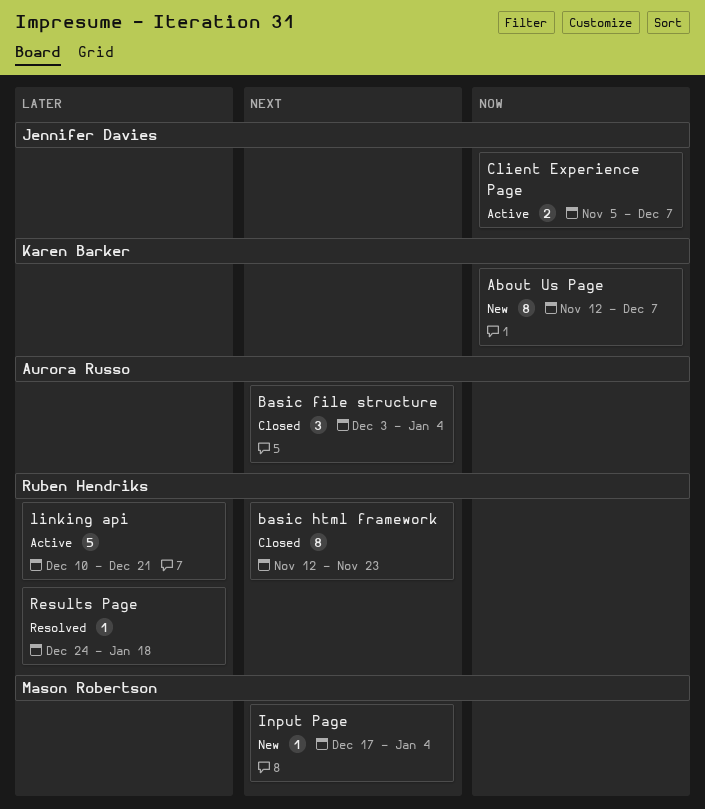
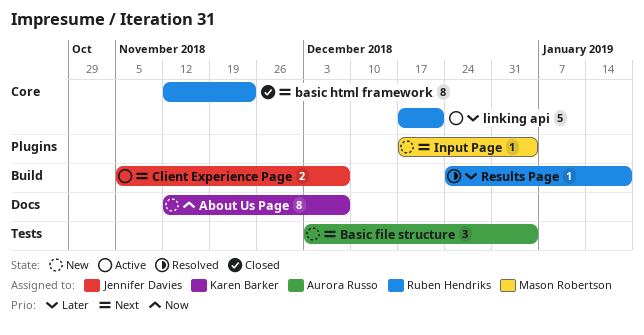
Basic file structure, status: Closed -> New
Client Experience Page, priority: Now -> Next
linking api, start: Dec 10 -> Dec 17

